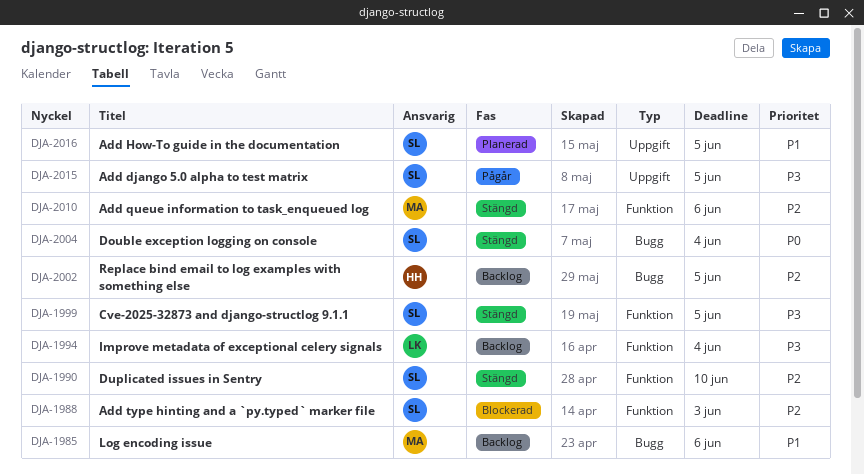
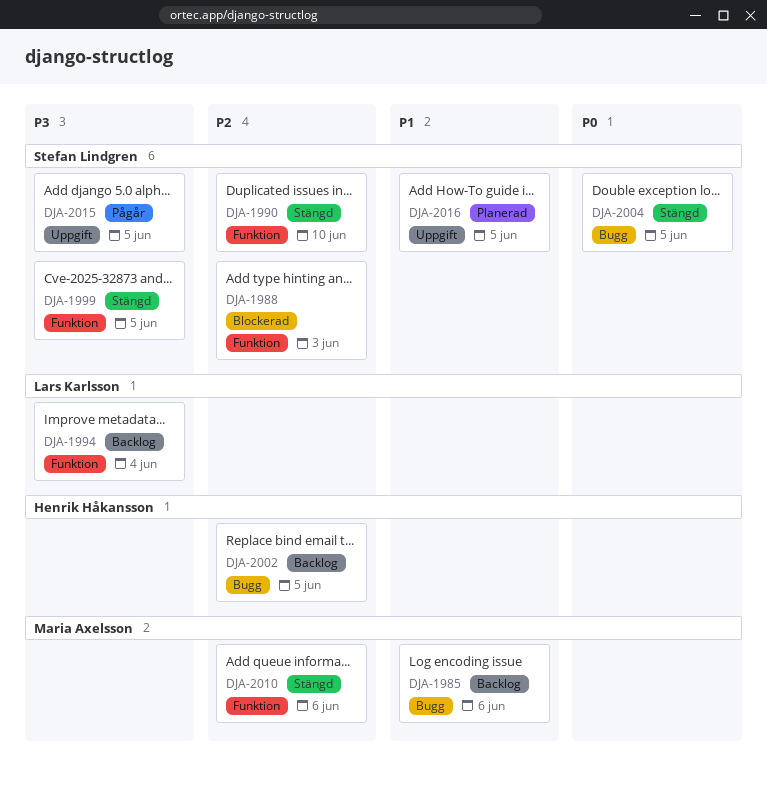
DJA-2004, due: Jun 4 -> Jun 5

